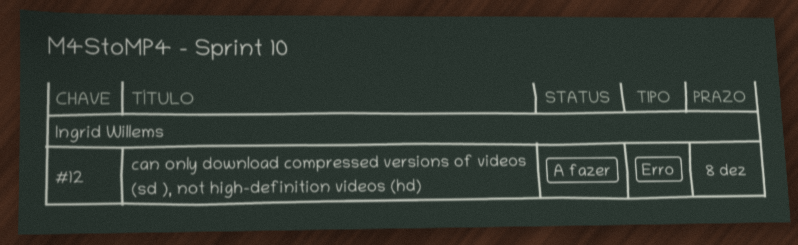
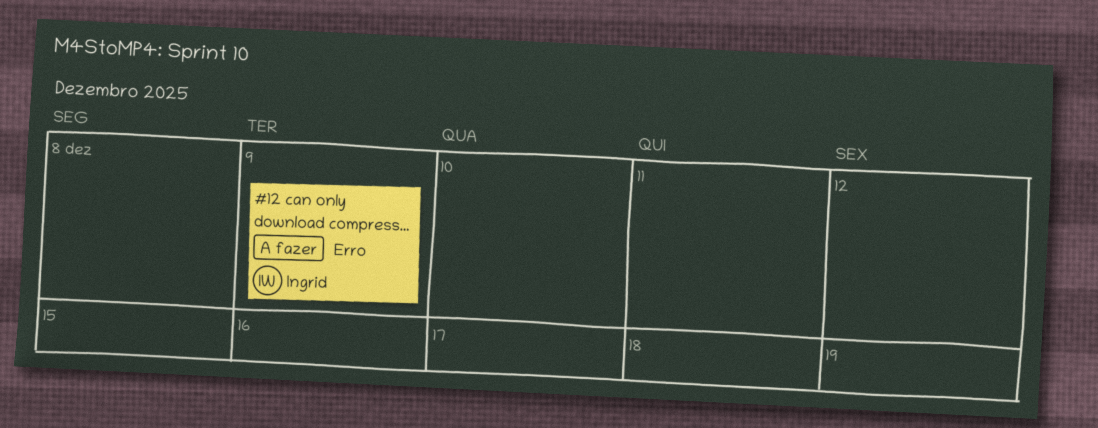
#12, due: Dec 8 -> Dec 9

